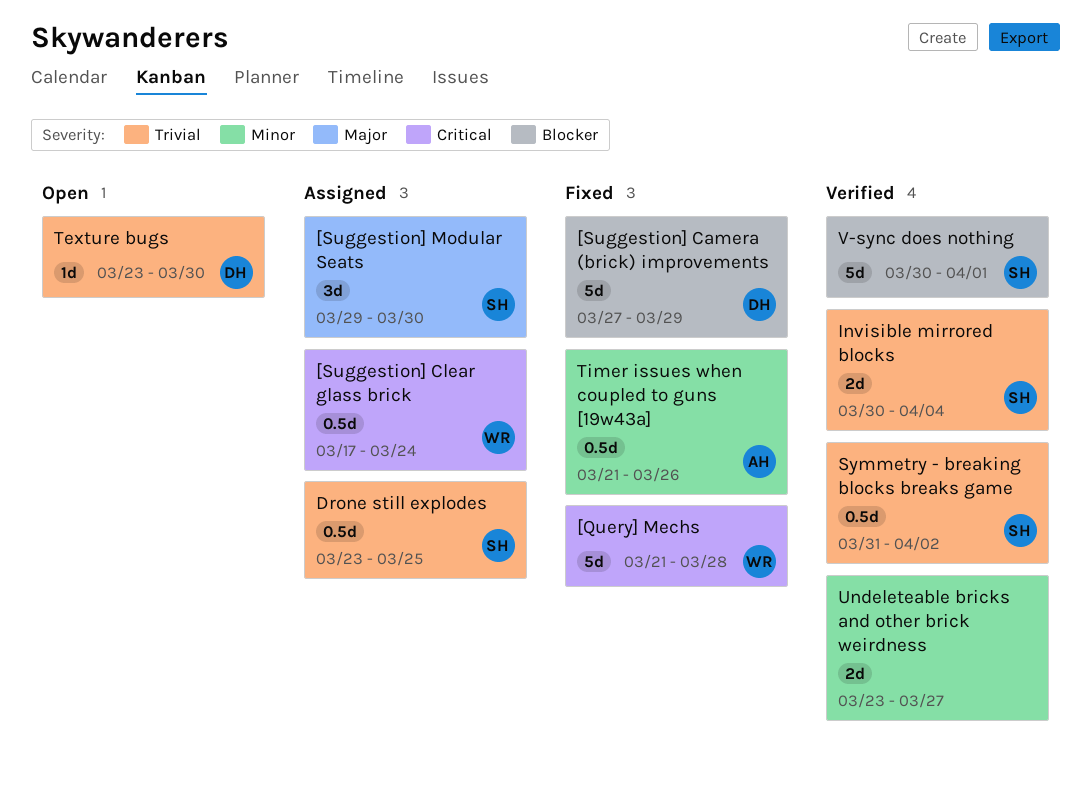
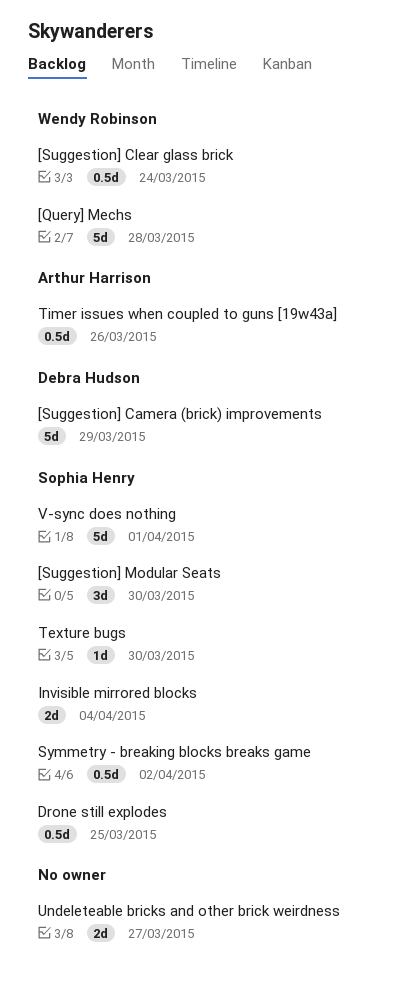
Texture bugs, owner: Debra Hudson -> Sophia Henry

